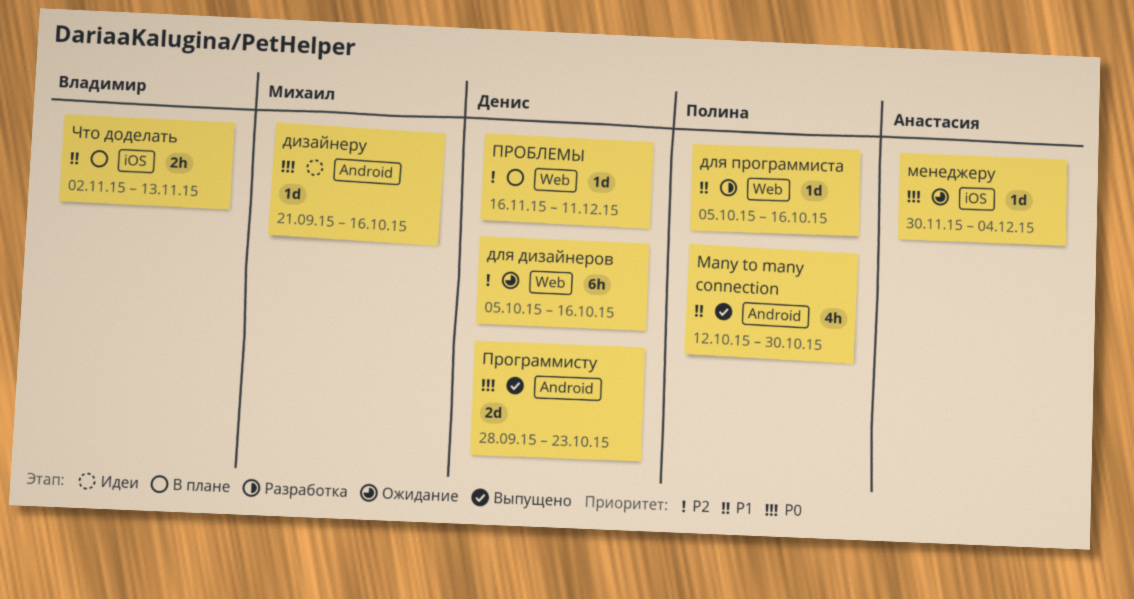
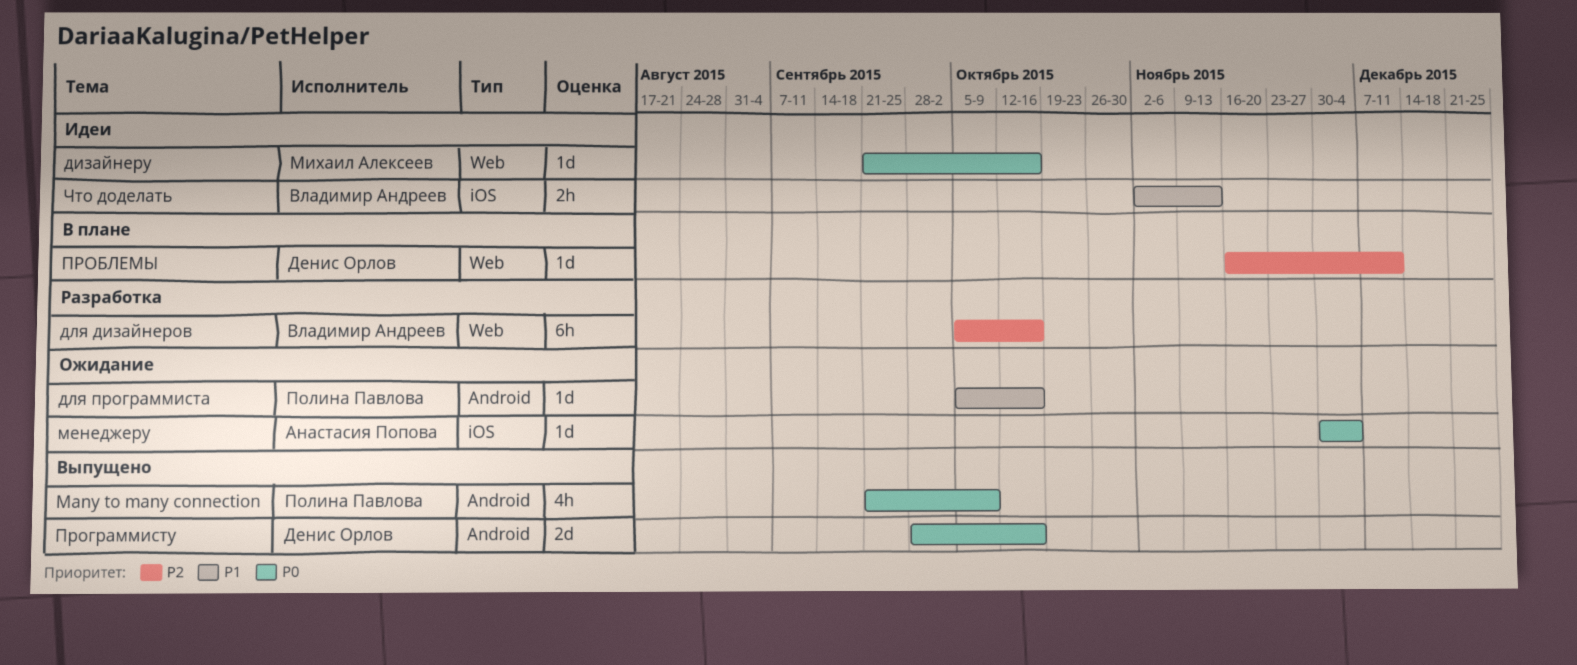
Many to many connection, priority: P1 -> P0
Many to many connection, start: Oct 12 -> Sep 21
Many to many connection, due: Oct 30 -> Oct 9
дизайнеру, label: Android -> Web
для дизайнеров, status: Ожидание -> Разработка
для дизайнеров, owner: Денис Орлов -> Владимир Андреев
для программиста, status: Разработка -> Ожидание
для программиста, label: Web -> Android
Программисту, due: Oct 23 -> Oct 16
Что доделать, status: В плане -> Идеи

